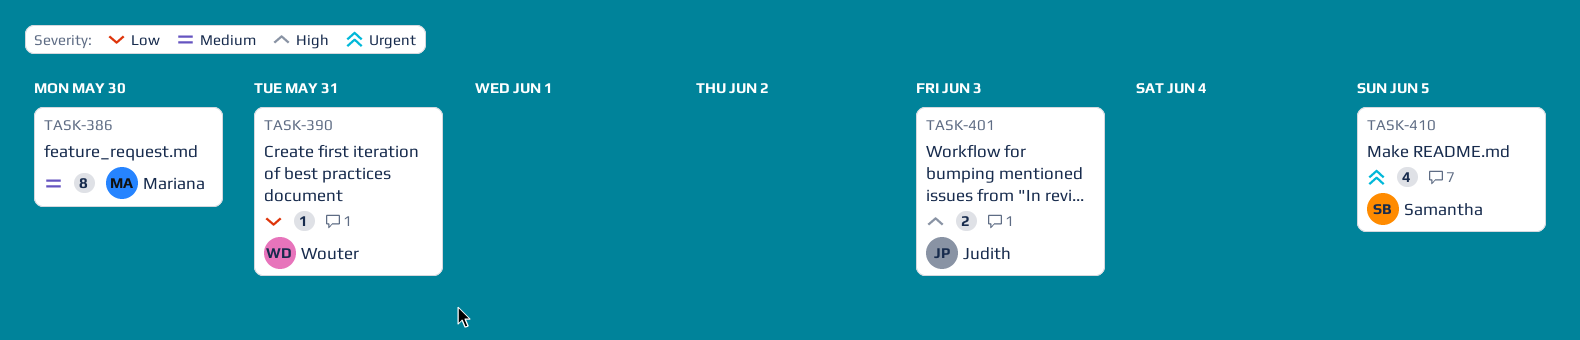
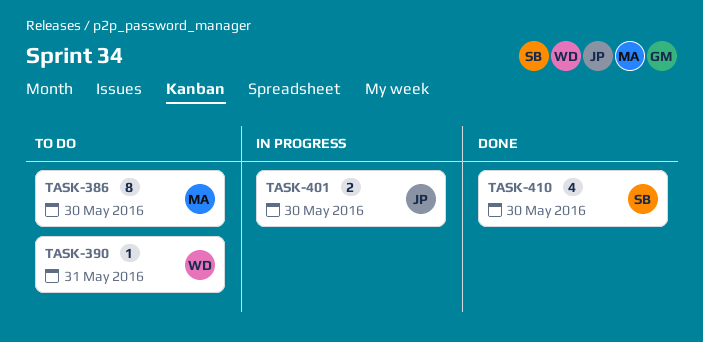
TASK-401, due: Jun 3 -> May 30
TASK-410, due: Jun 5 -> May 30

